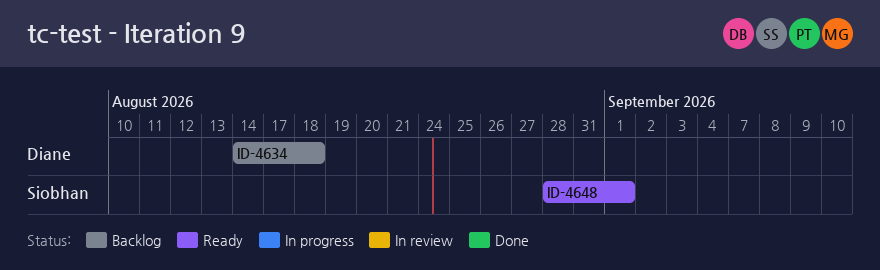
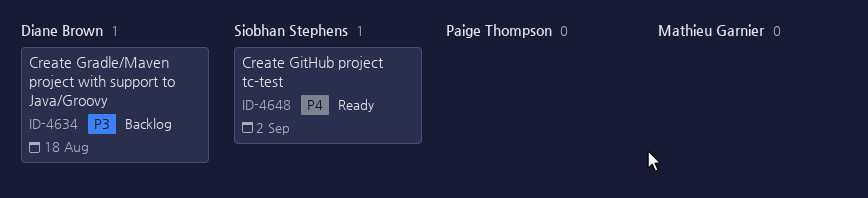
ID-4648, due: Sep 1 -> Sep 2

